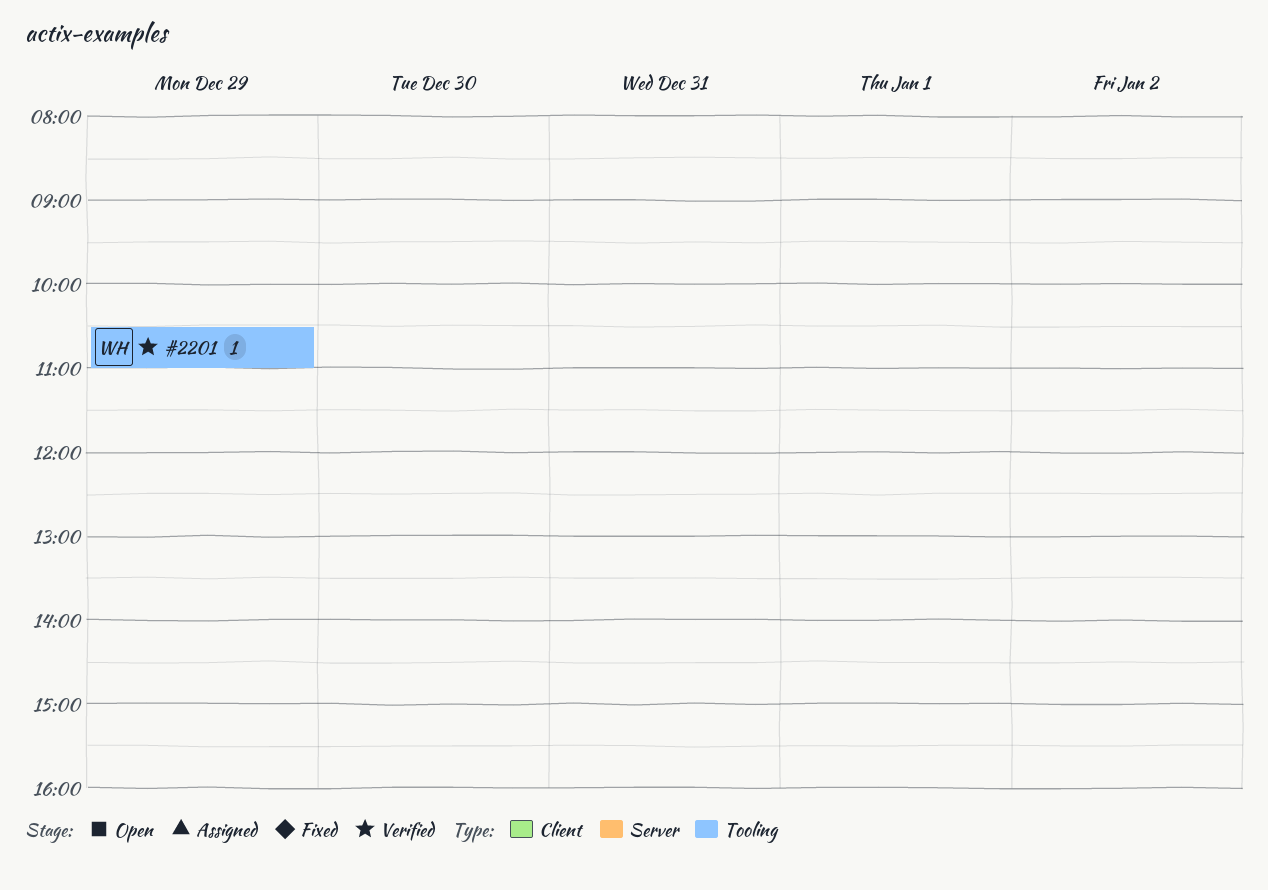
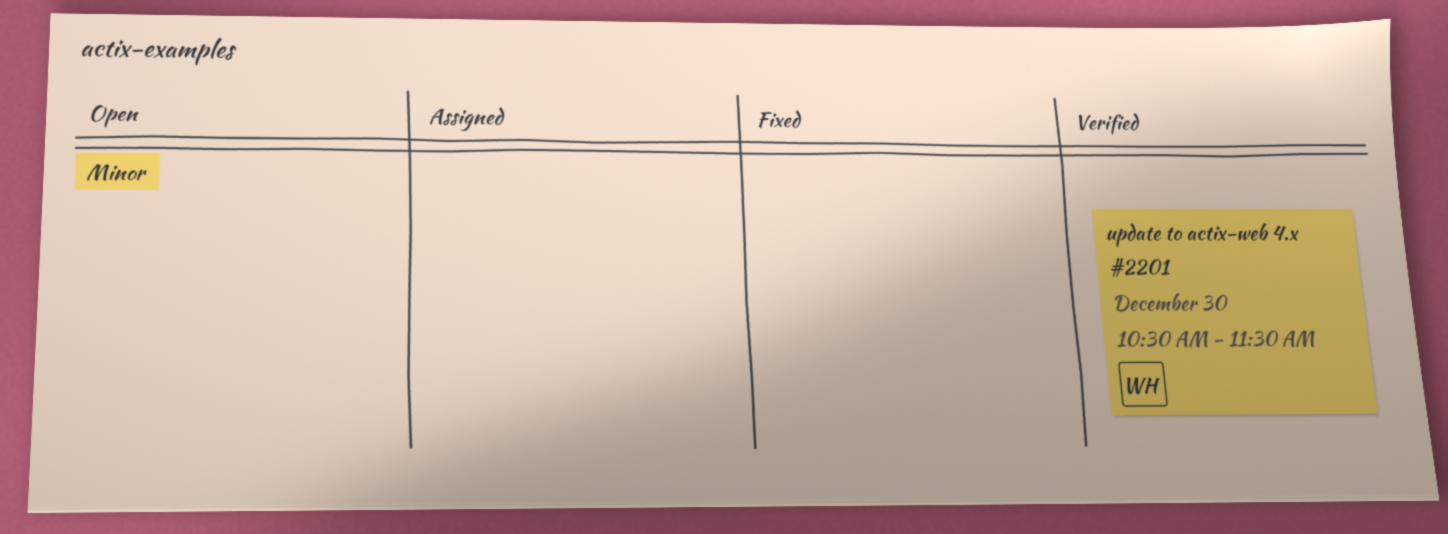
#2201, day: Dec 29 -> Dec 30
#2201, ends: 11:00 -> 11:30

